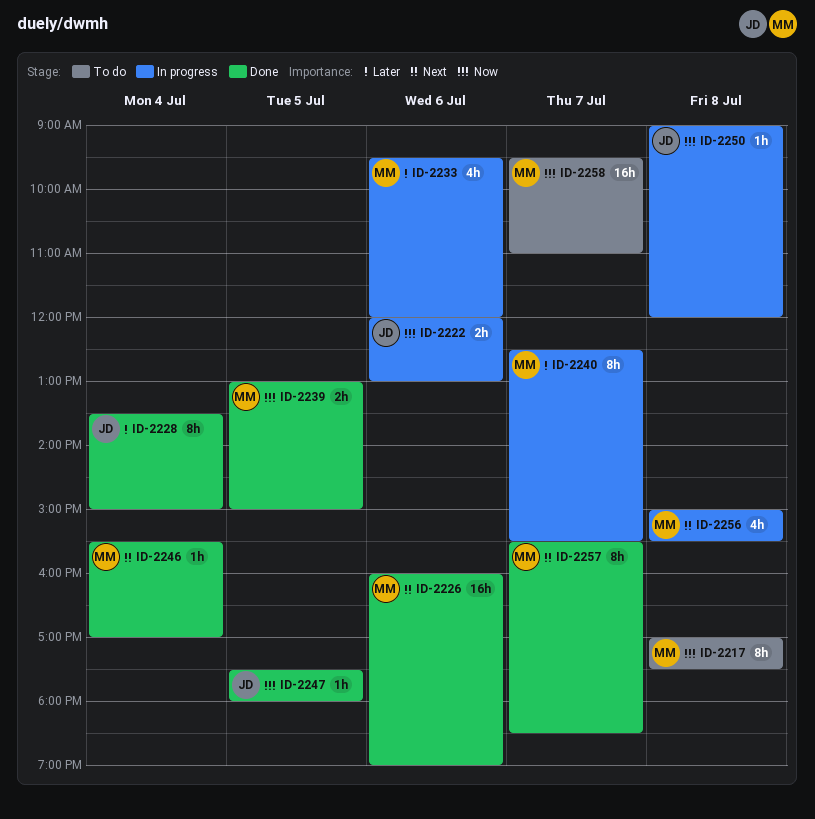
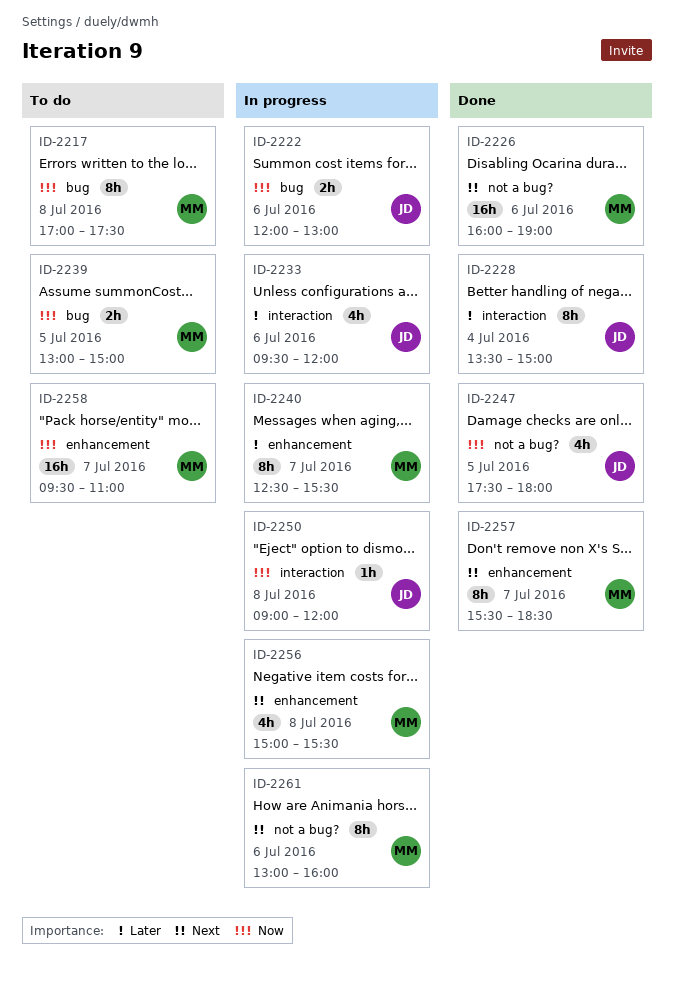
ID-2233, owner: MM -> JD
ID-2239, status: Done -> To do
ID-2246: present -> none
ID-2247, estimate: 1h -> 4h
ID-2261: none -> present

